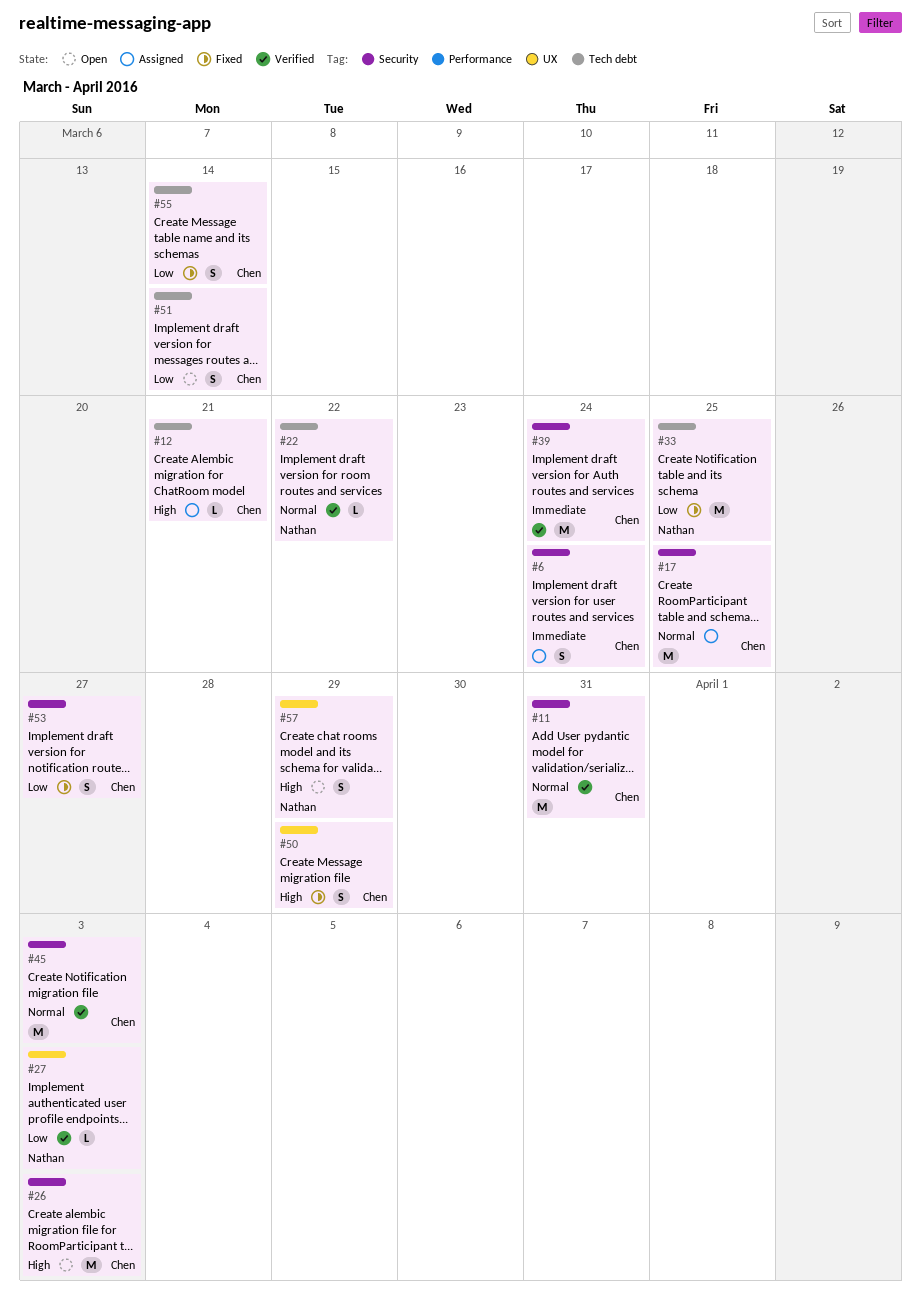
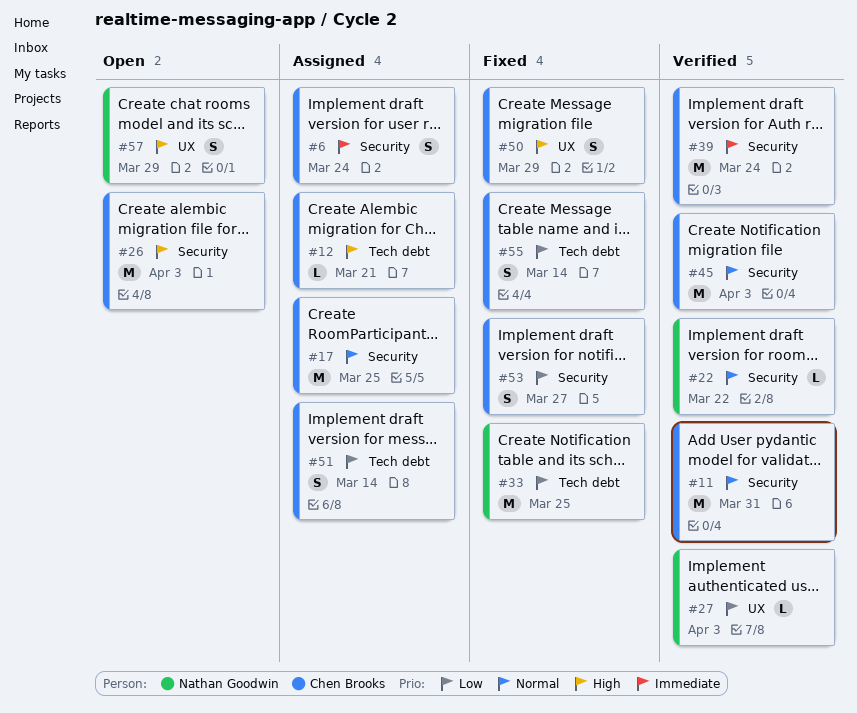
#22, label: Tech debt -> Security
#51, status: Open -> Assigned

